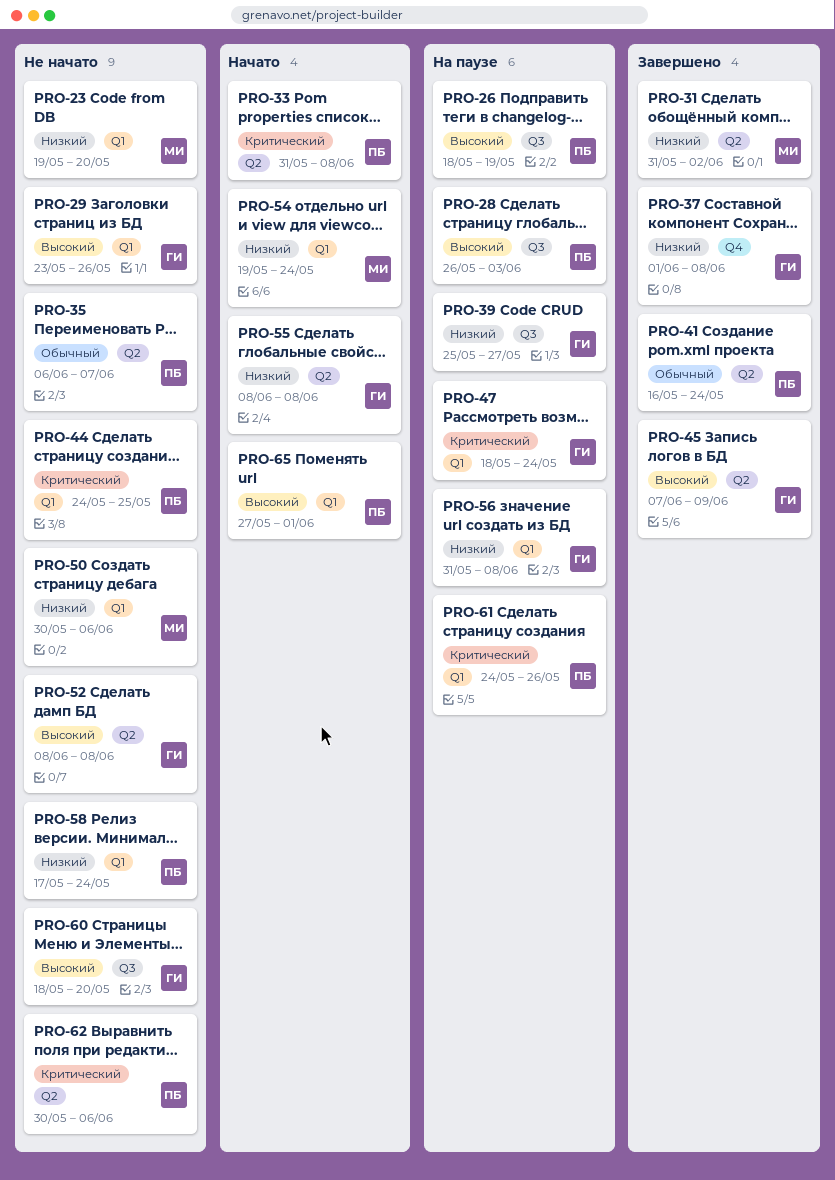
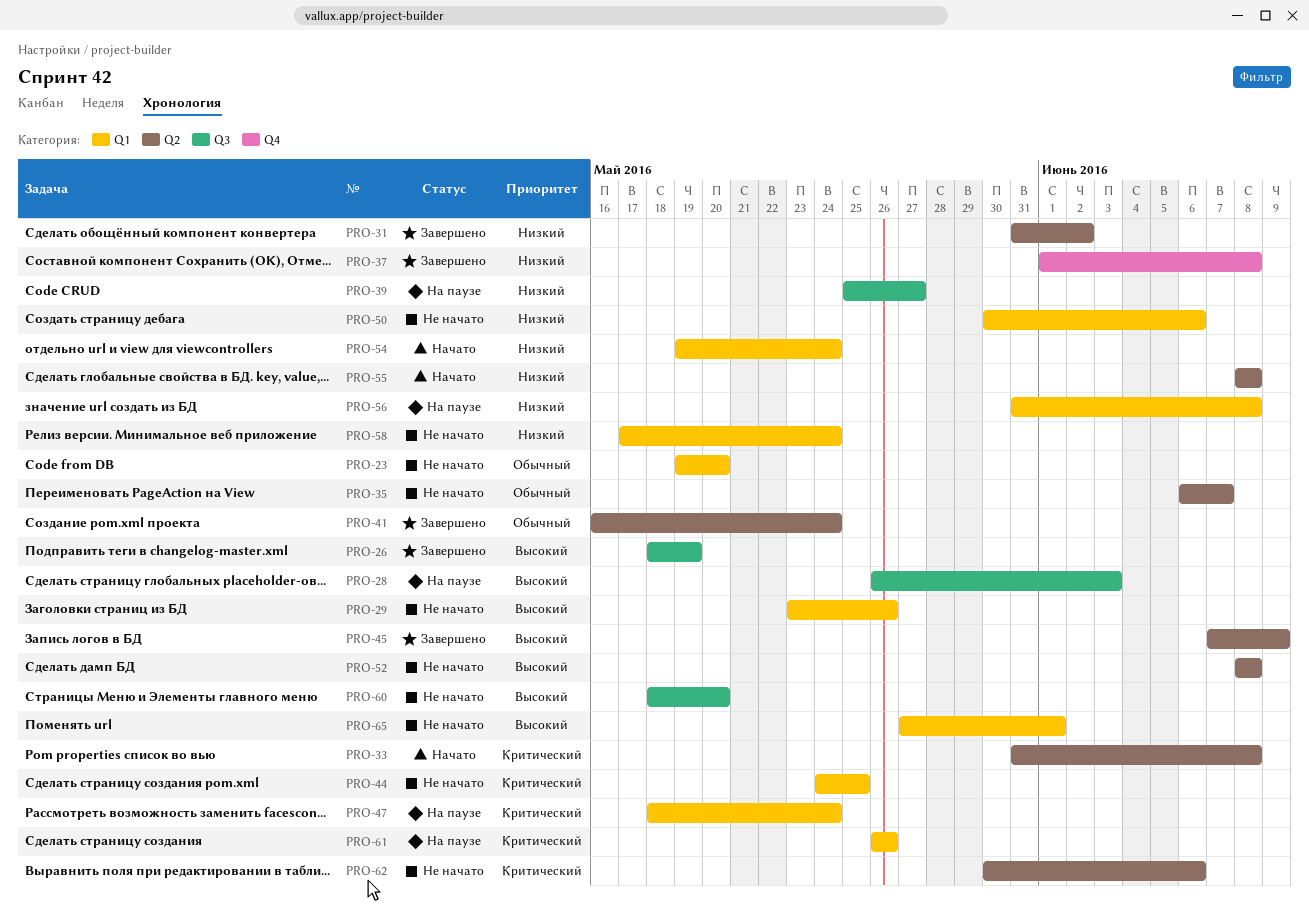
PRO-23, priority: Низкий -> Обычный
PRO-26, status: На паузе -> Завершено
PRO-61, start: May 24 -> May 26
PRO-65, status: Начато -> Не начато

